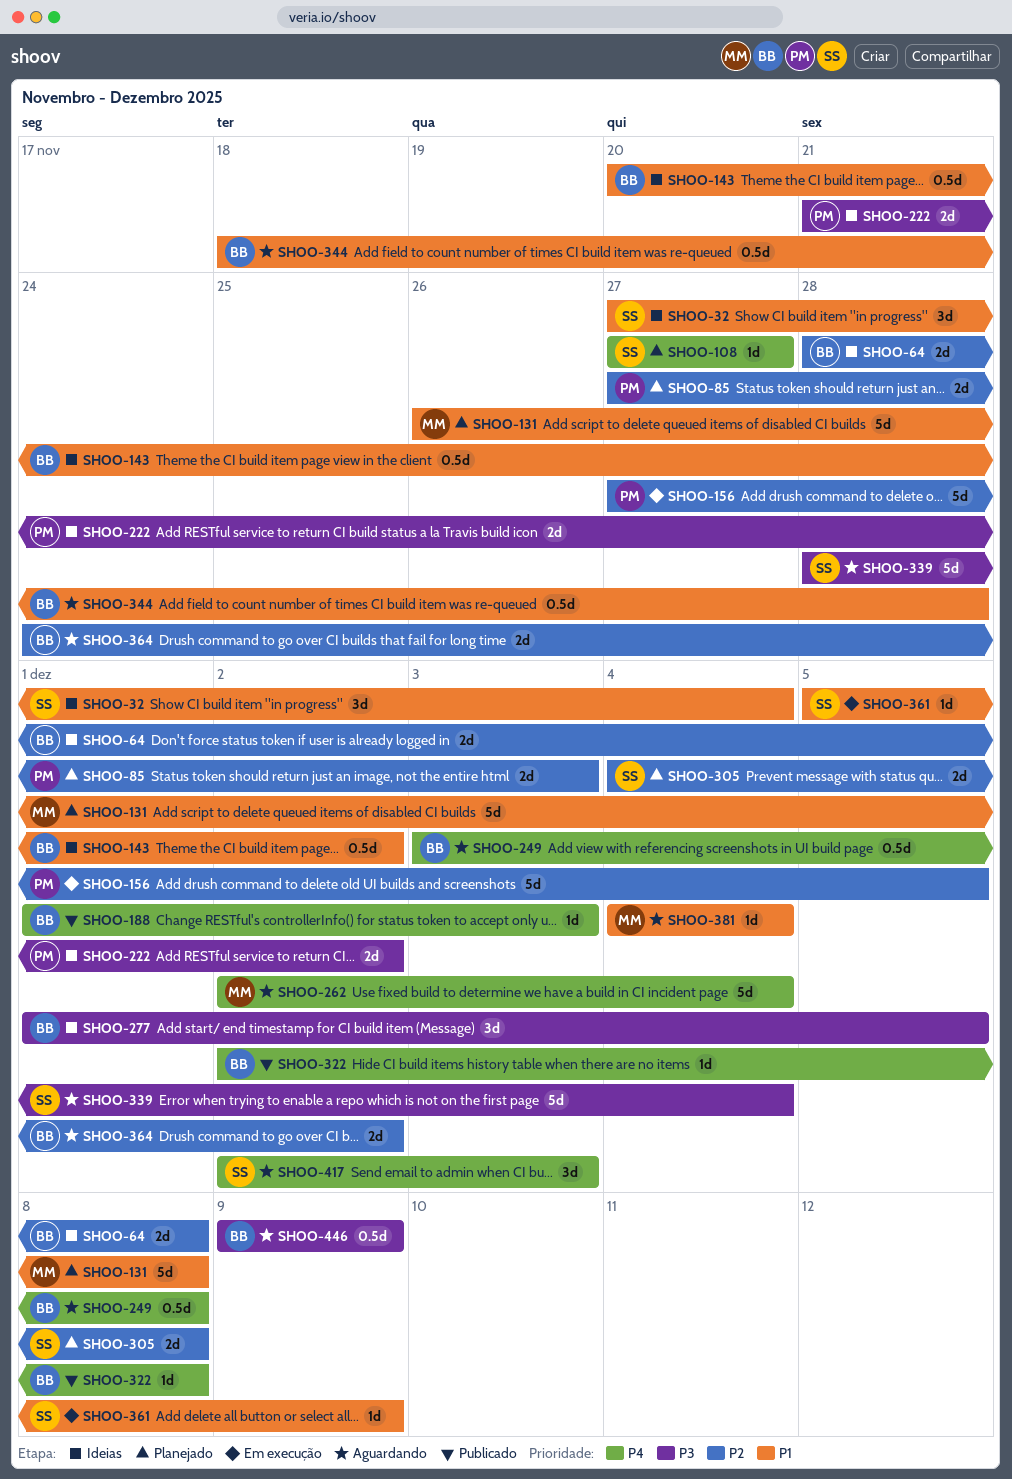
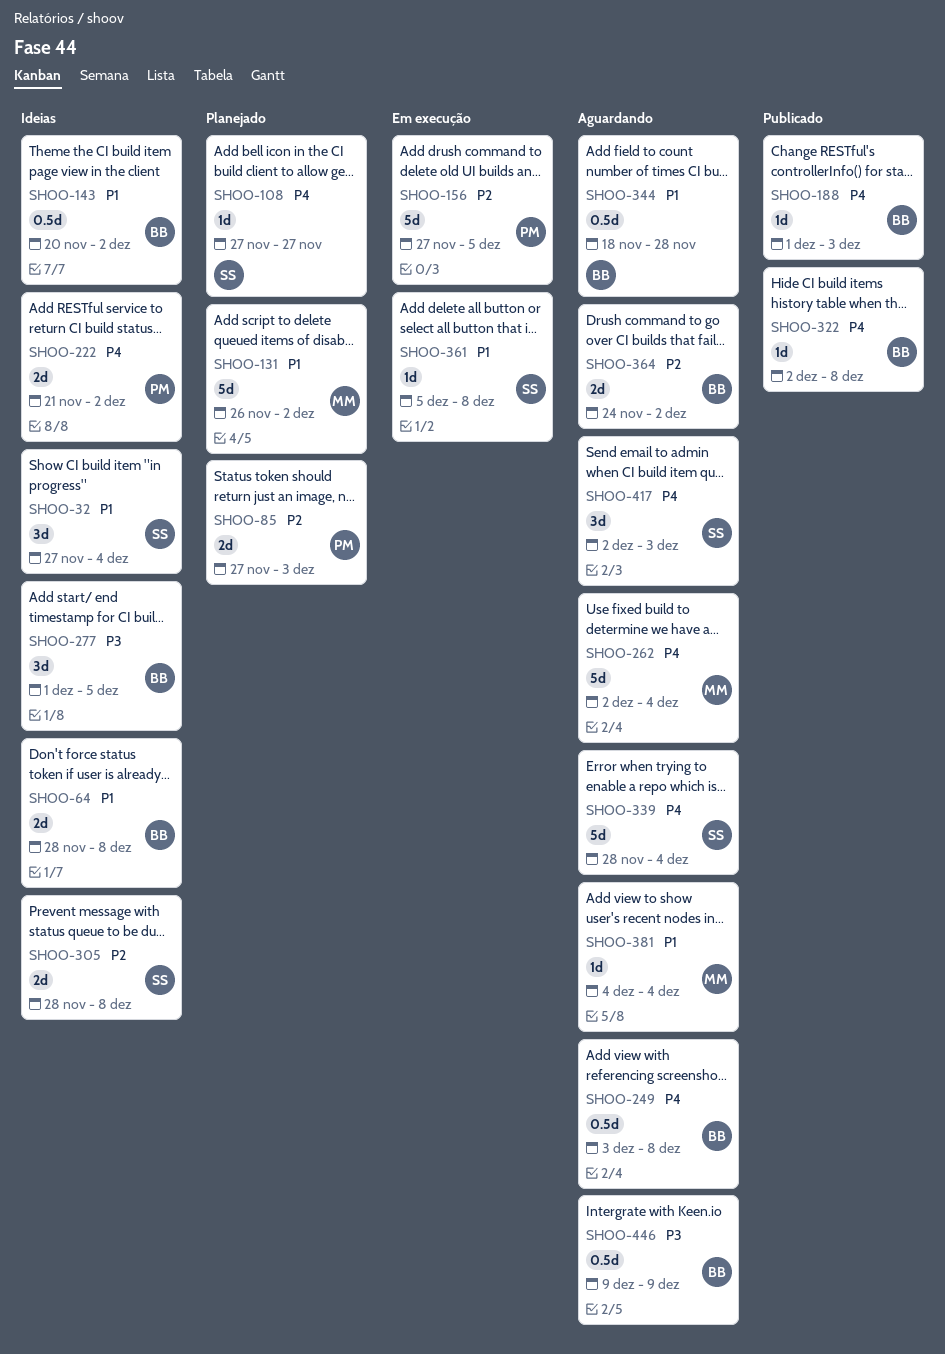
SHOO-64, priority: P2 -> P1
SHOO-131, due: Dec 8 -> Dec 2
SHOO-222, priority: P3 -> P4
SHOO-305, status: Planejado -> Ideias
SHOO-305, start: Dec 4 -> Nov 28
SHOO-339, priority: P3 -> P4
SHOO-361, due: Dec 9 -> Dec 8

